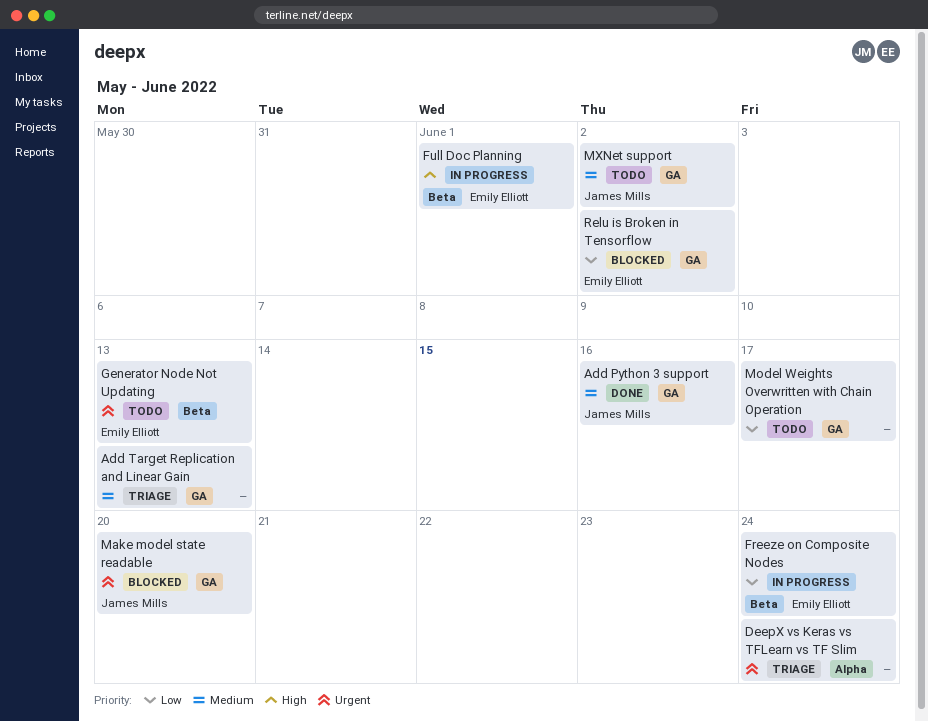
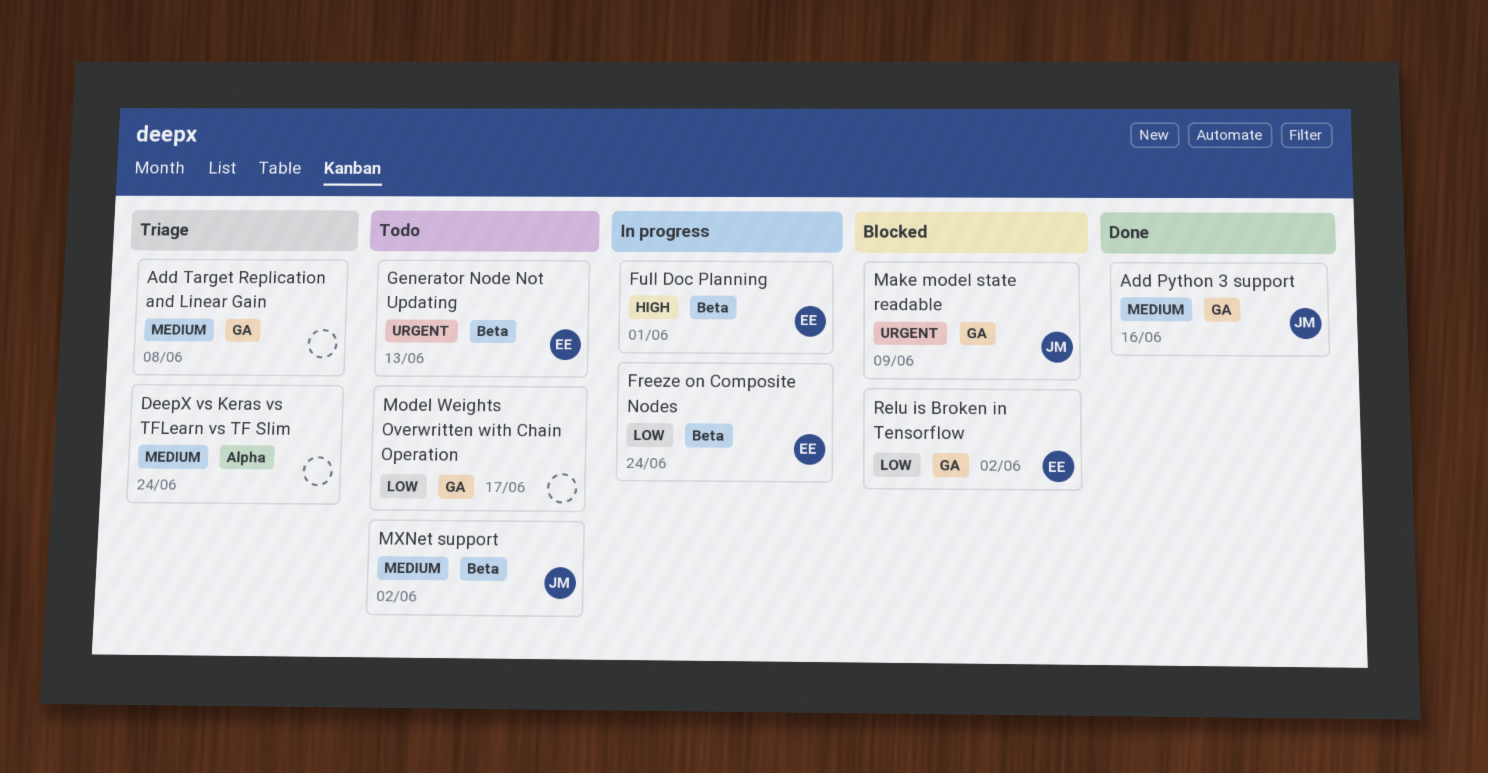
Add Target Replication and Linear Gain, due: Jun 13 -> Jun 8
DeepX vs Keras vs TFLearn vs TF Slim, priority: Urgent -> Medium
Make model state readable, due: Jun 20 -> Jun 9
MXNet support, label: GA -> Beta

